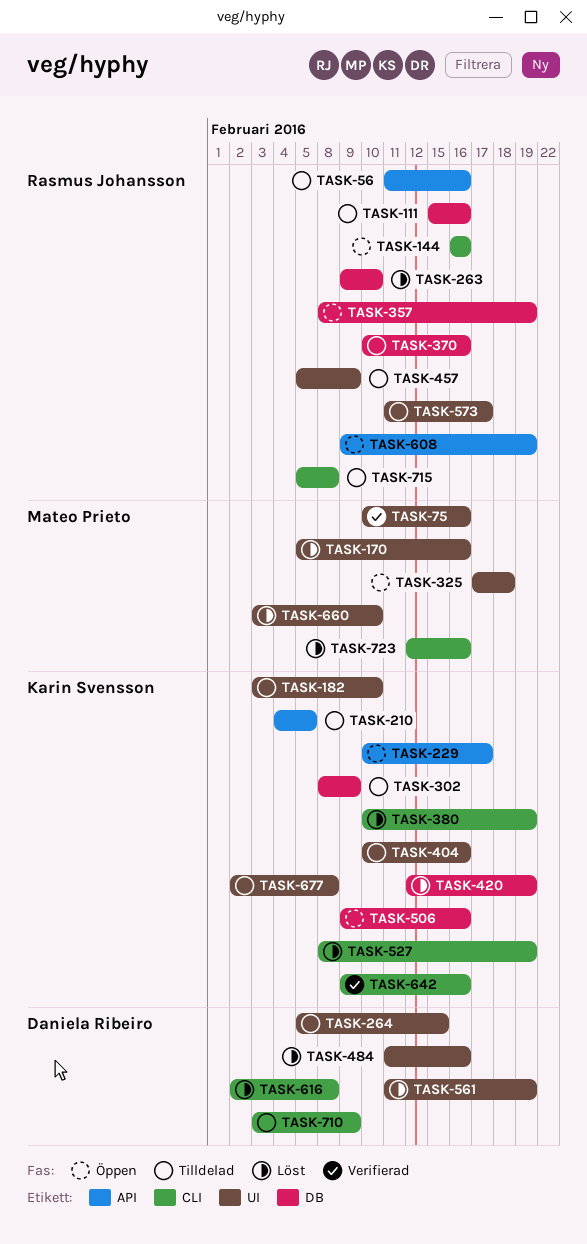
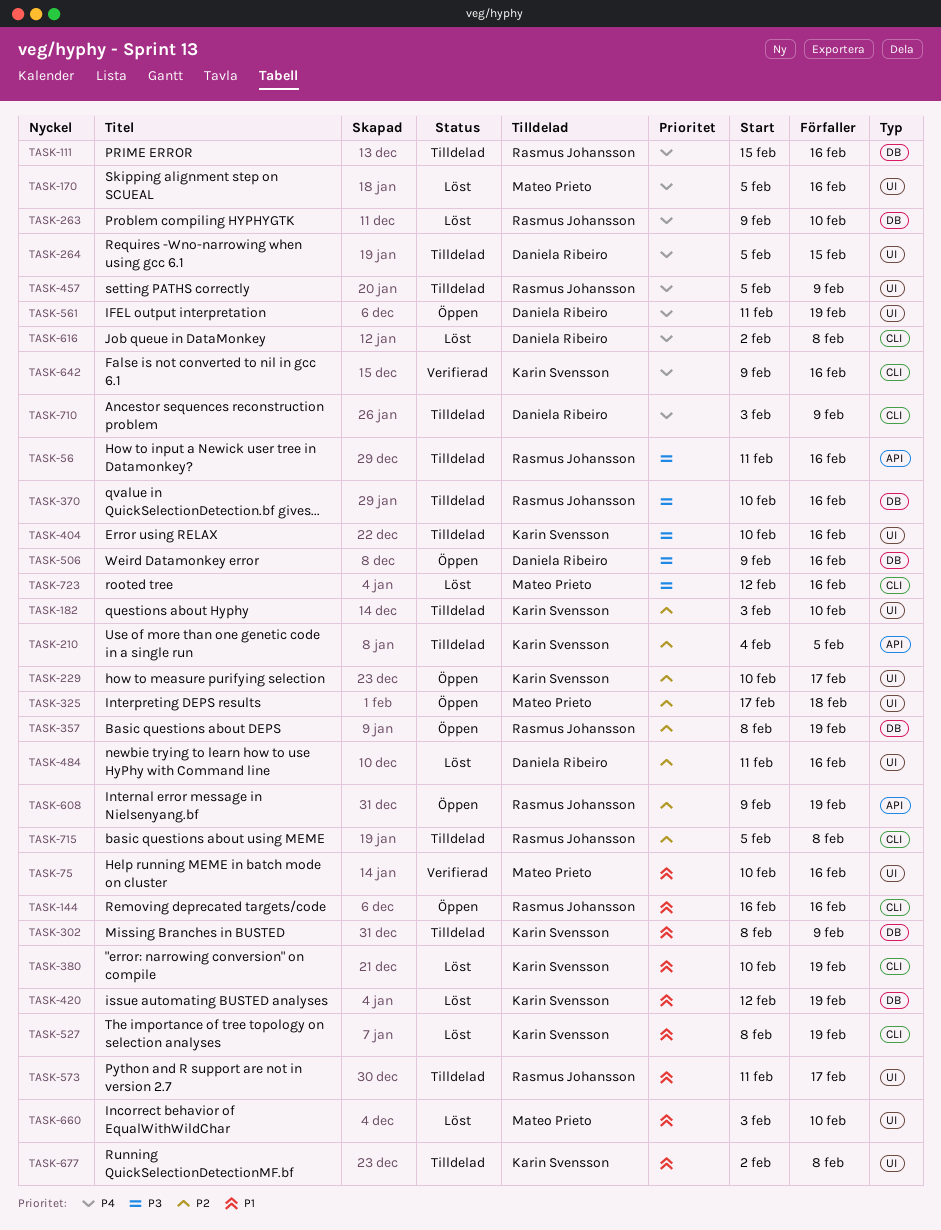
TASK-229, label: API -> UI
TASK-506, owner: Karin Svensson -> Daniela Ribeiro
TASK-561, status: Löst -> Öppen

